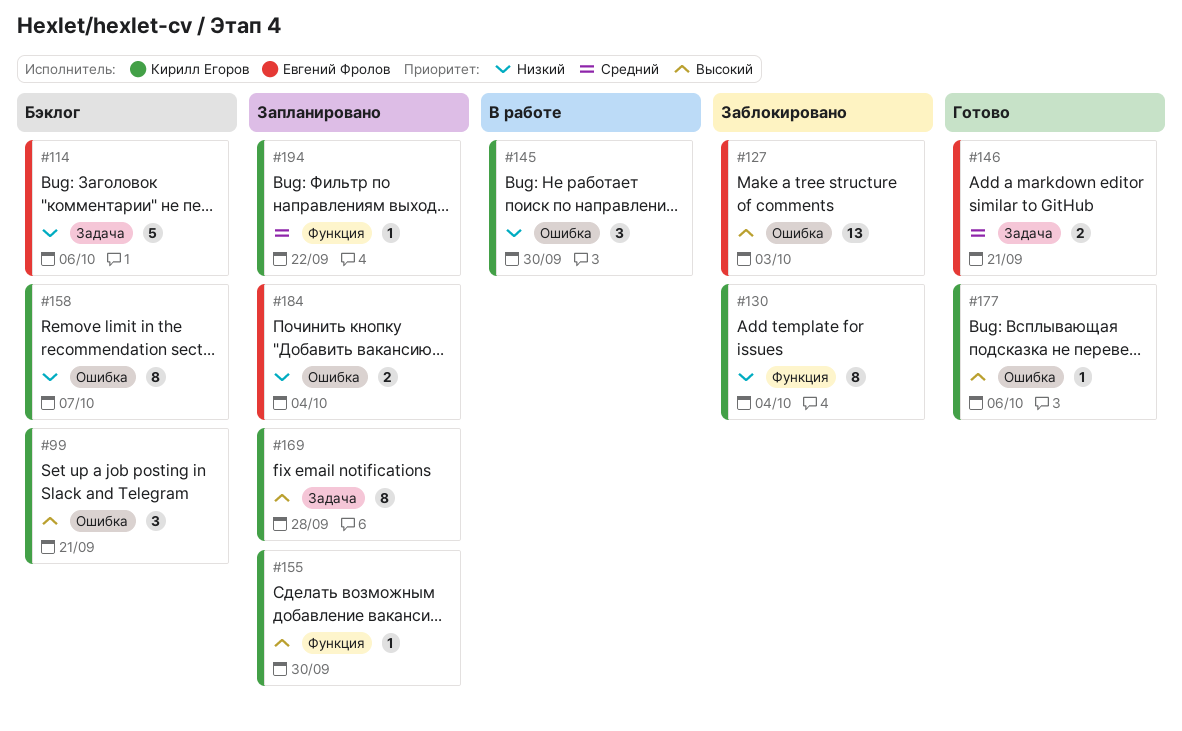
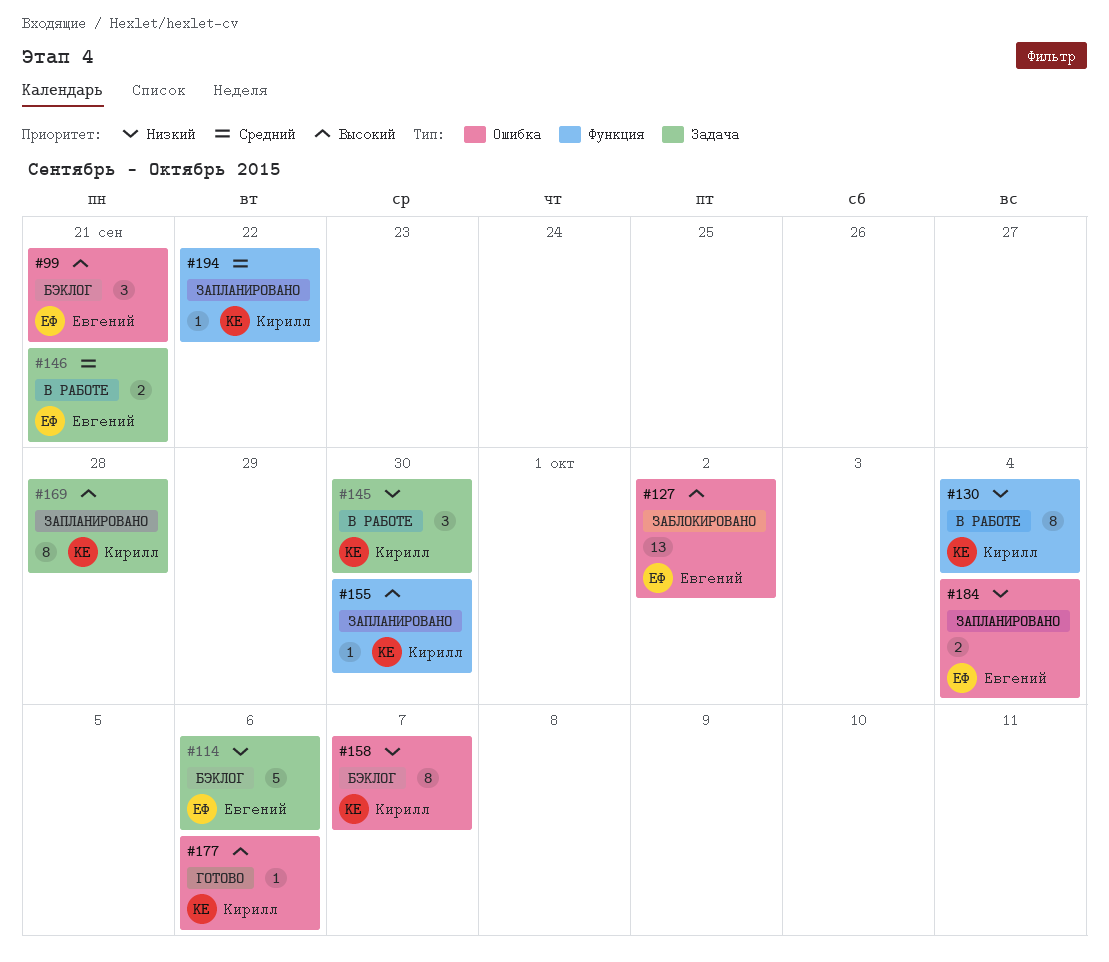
#99, owner: Кирилл Егоров -> Евгений Фролов
#127, due: Oct 3 -> Oct 2
#130, status: Заблокировано -> В работе
#145, label: Ошибка -> Задача
#146, status: Готово -> В работе

